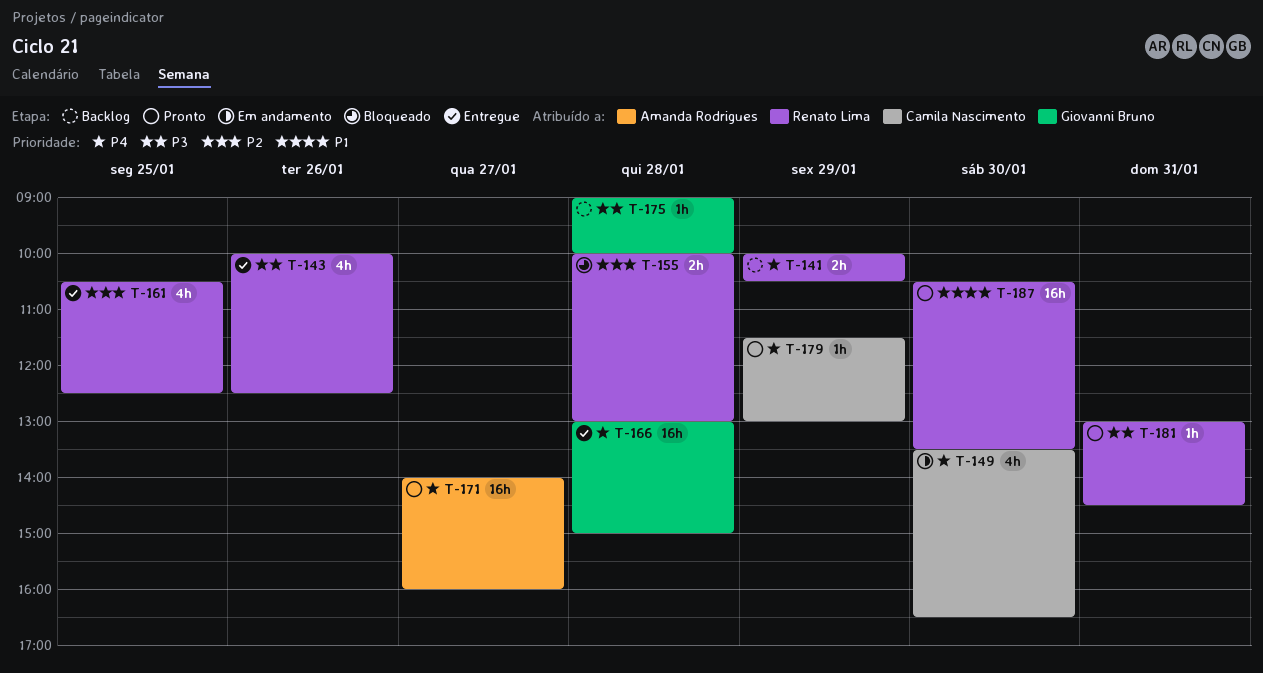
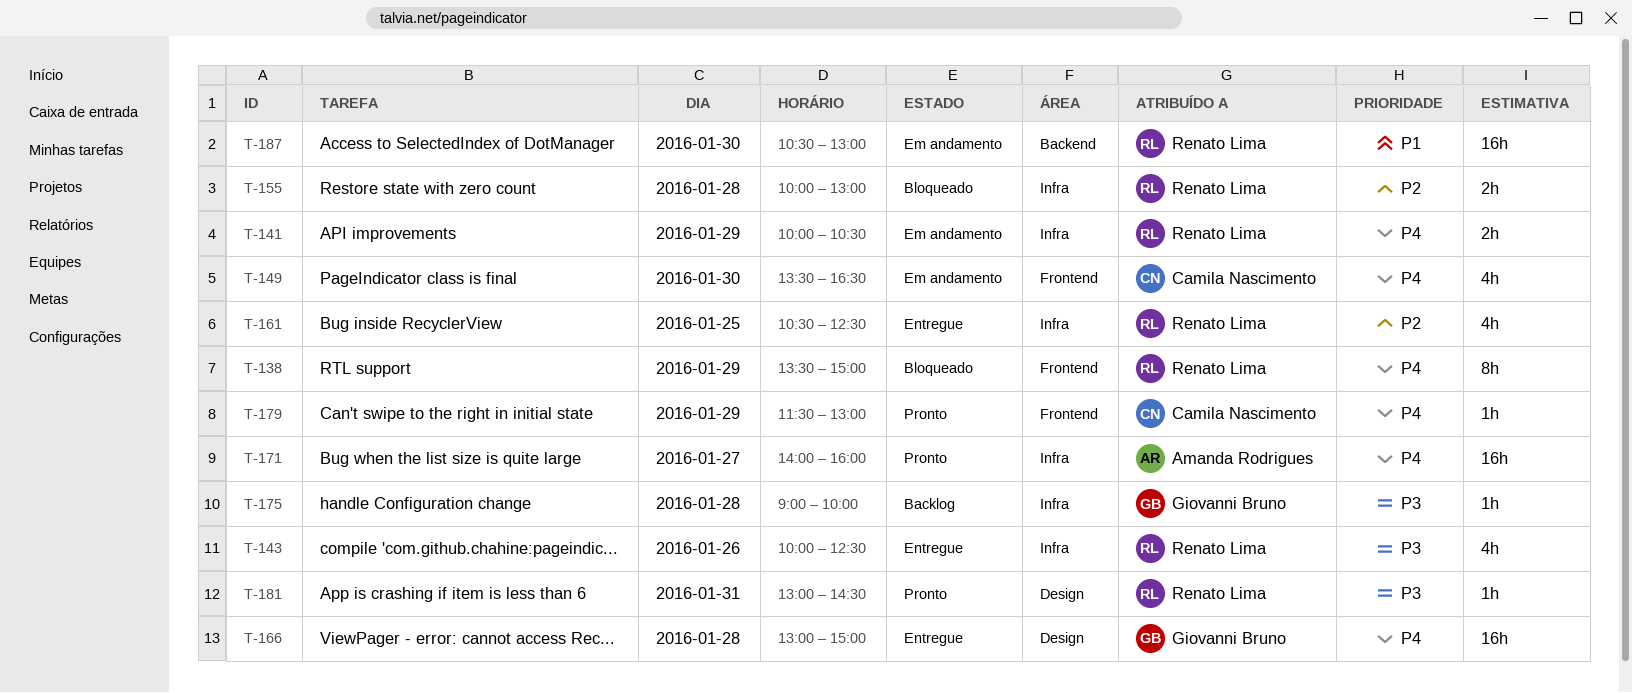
T-138: none -> present
T-141, status: Backlog -> Em andamento
T-187, status: Pronto -> Em andamento
T-187, ends: 13:30 -> 13:00

